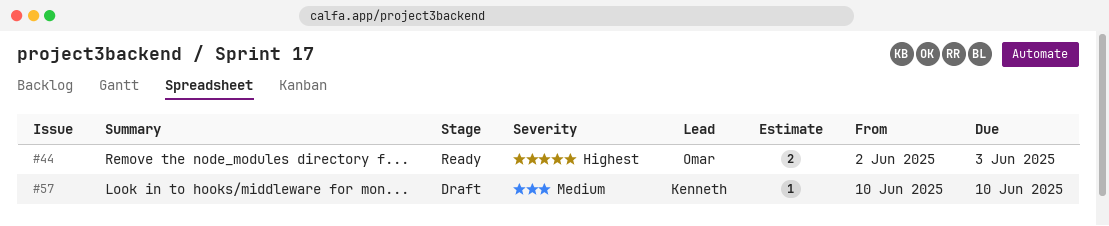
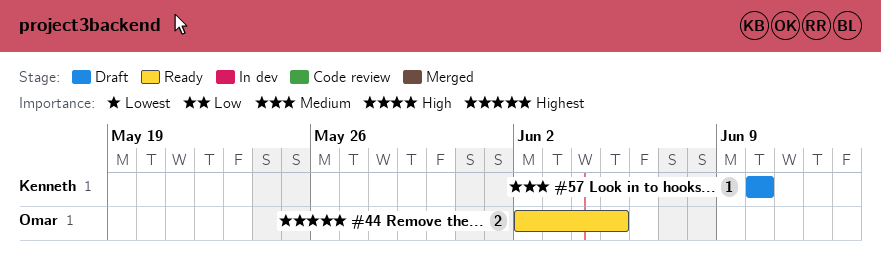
#44, due: Jun 3 -> Jun 5

